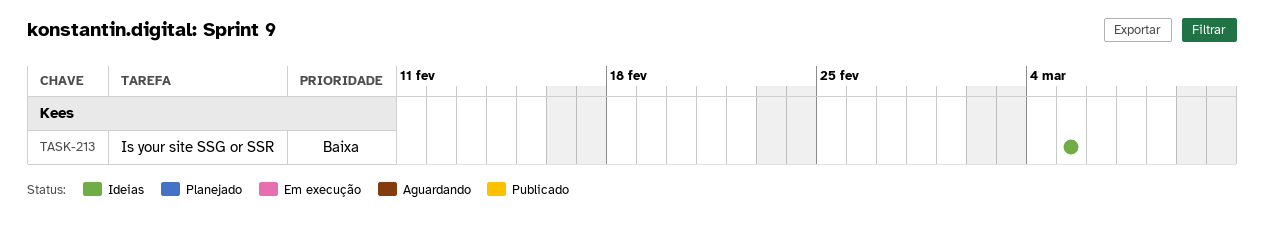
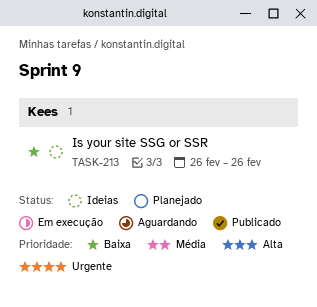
TASK-213, start: Mar 5 -> Feb 26
TASK-213, due: Mar 5 -> Feb 26

